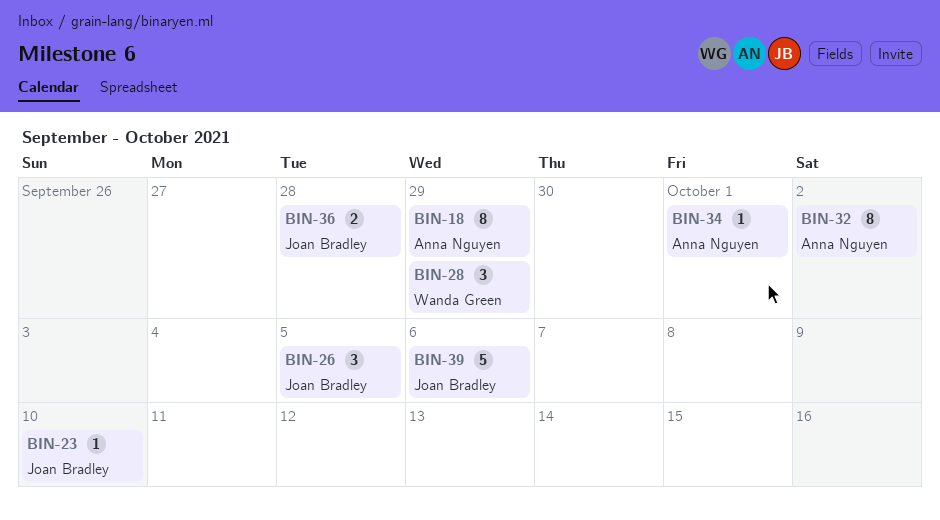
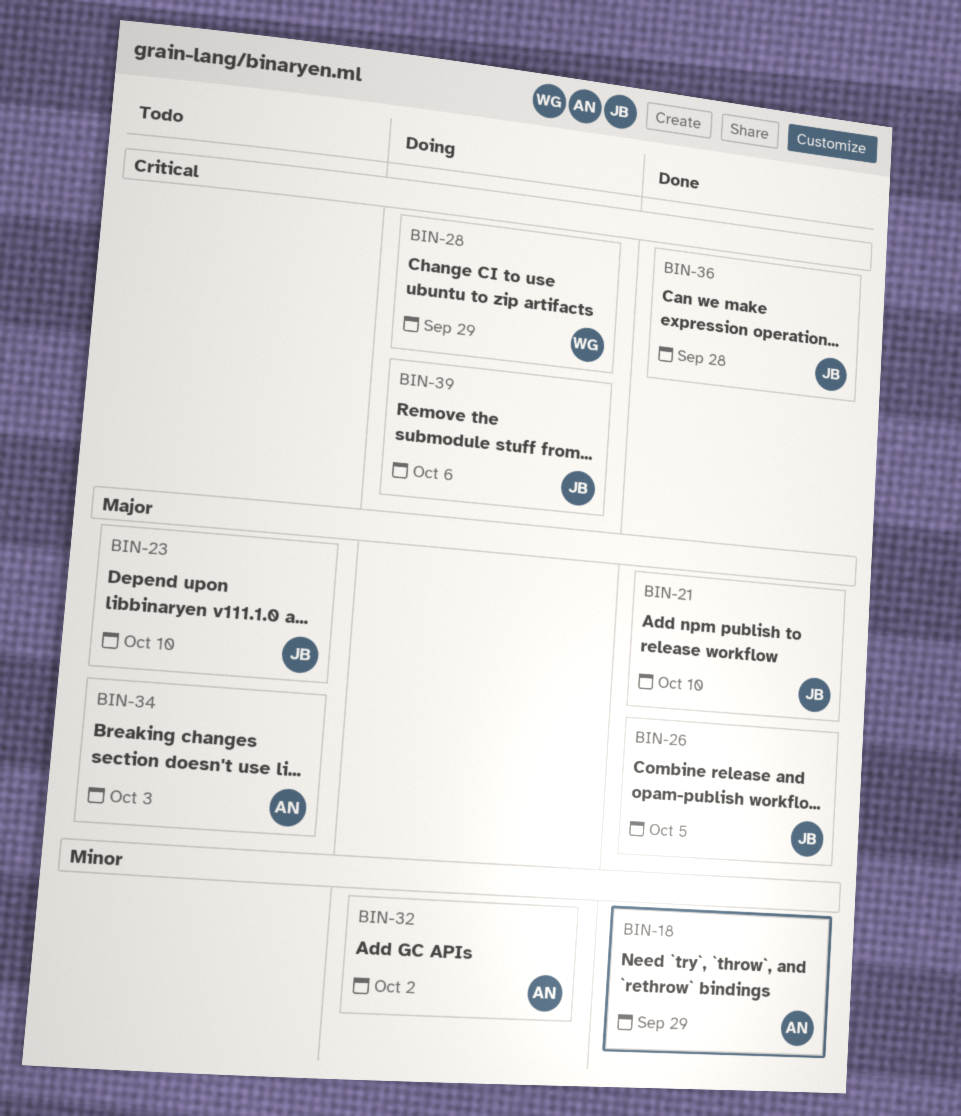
BIN-21: none -> present
BIN-34, due: Oct 1 -> Oct 3

